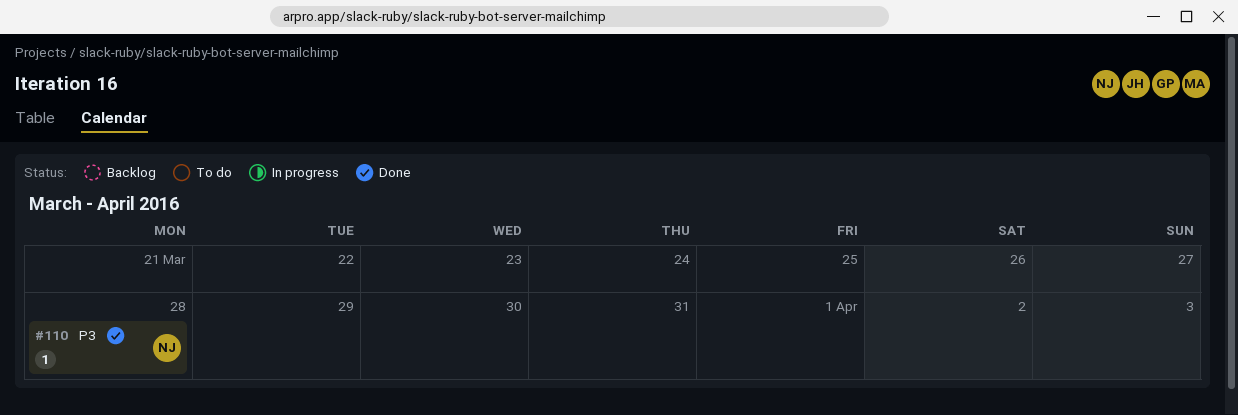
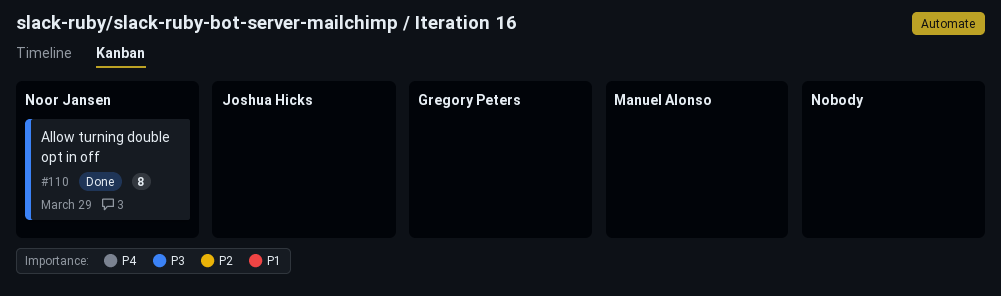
#110, estimate: 1 -> 8
#110, due: Mar 28 -> Mar 29

